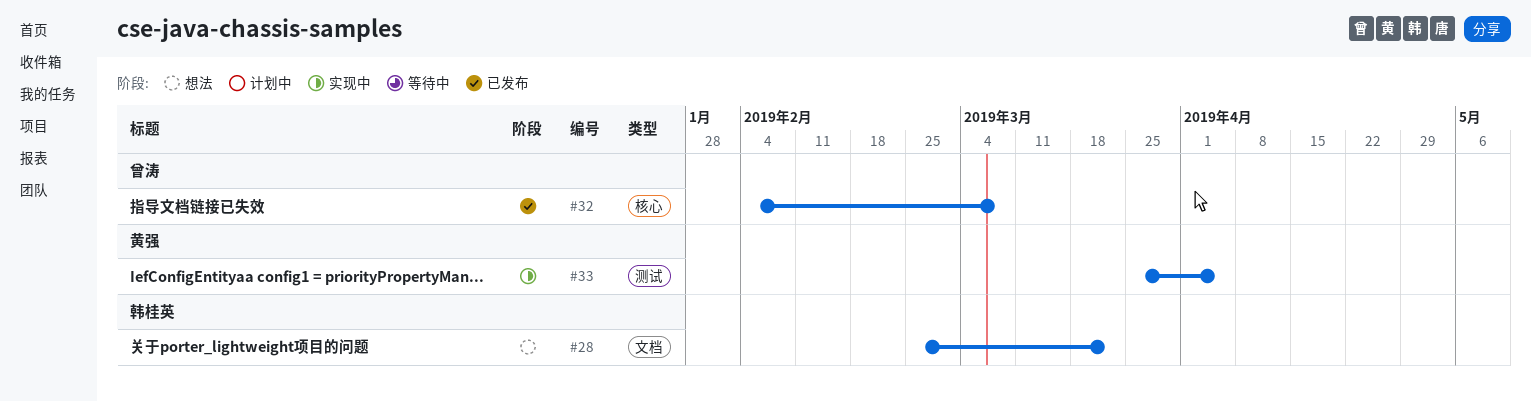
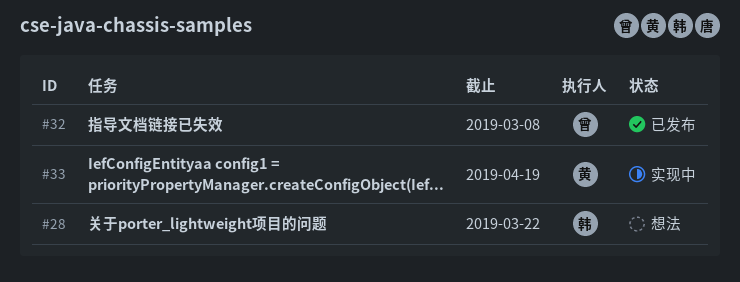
#33, due: Apr 5 -> Apr 19

